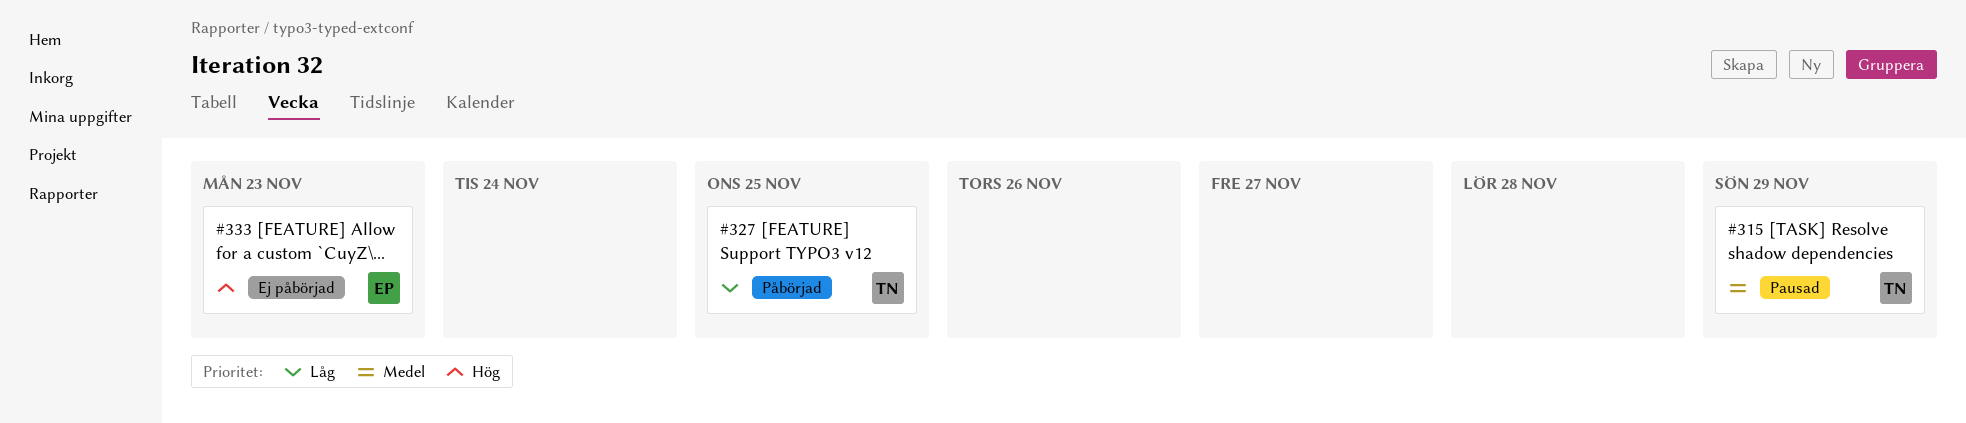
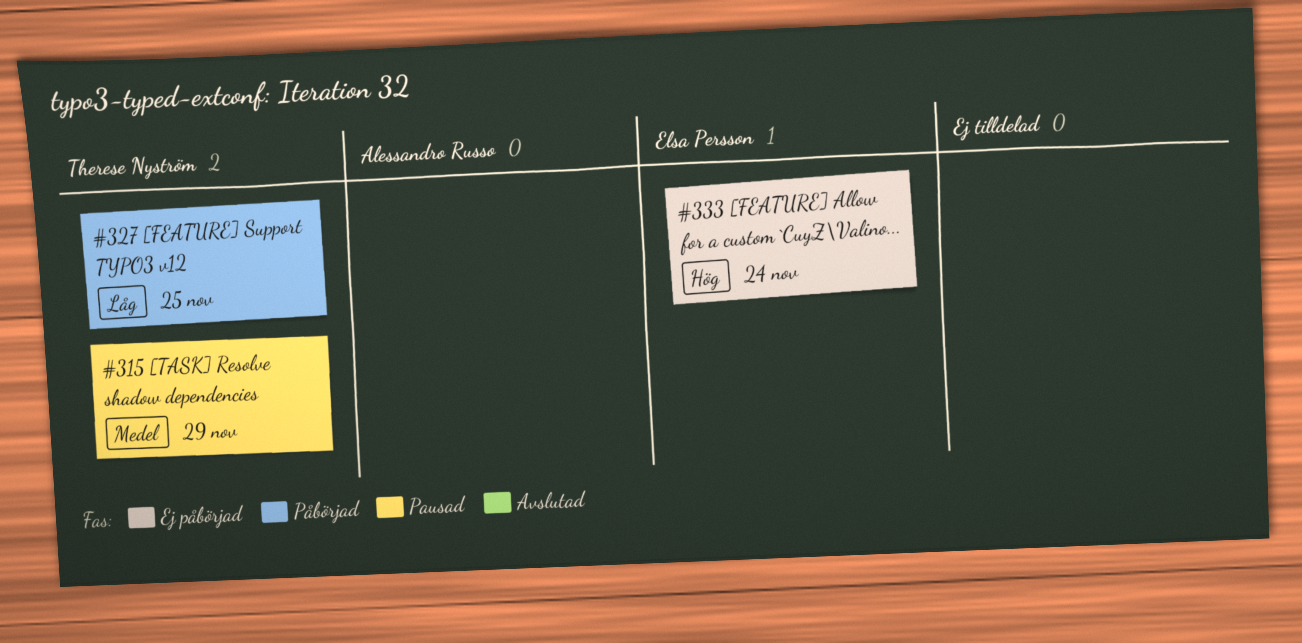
#333, due: Nov 23 -> Nov 24

